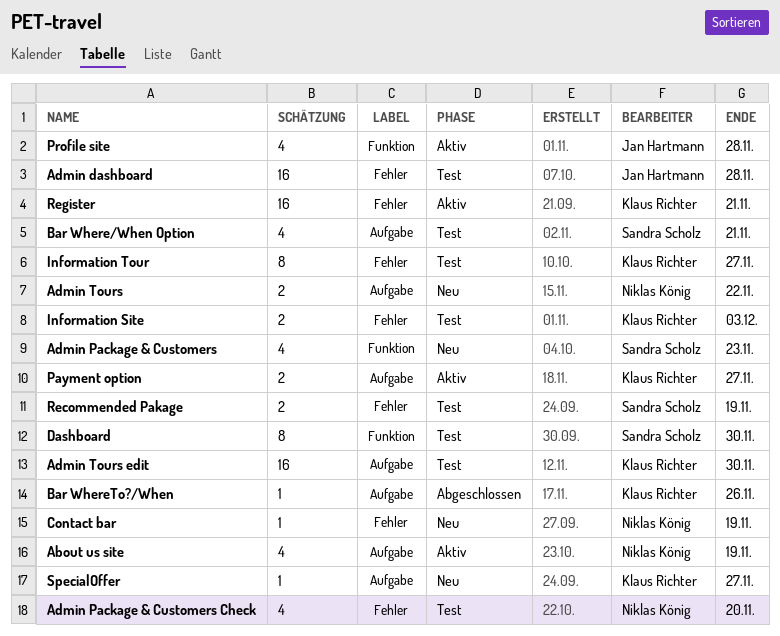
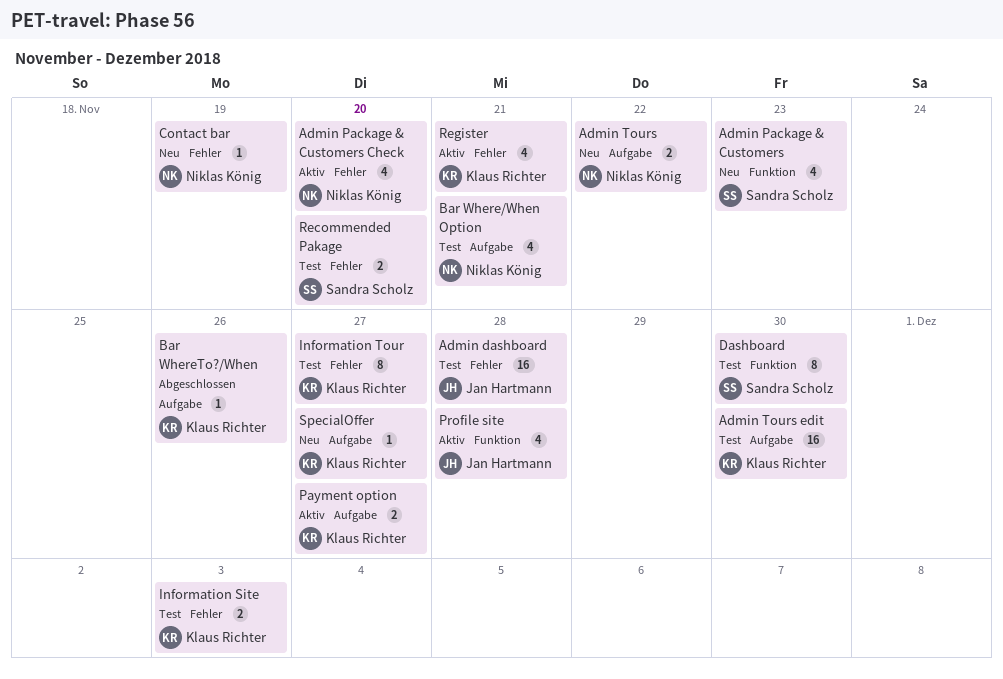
About us site: present -> none
Admin Package & Customers Check, status: Test -> Aktiv
Bar Where/When Option, owner: Sandra Scholz -> Niklas König
Recommended Pakage, due: Nov 19 -> Nov 20
Register, estimate: 16 -> 4

